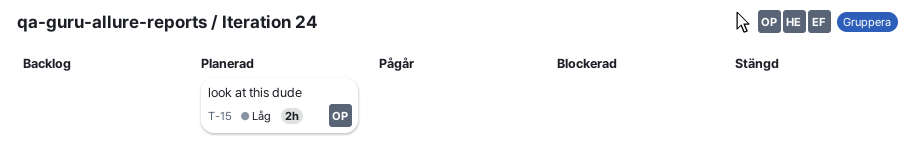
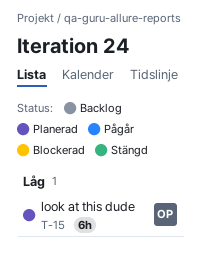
T-15, estimate: 2h -> 6h

